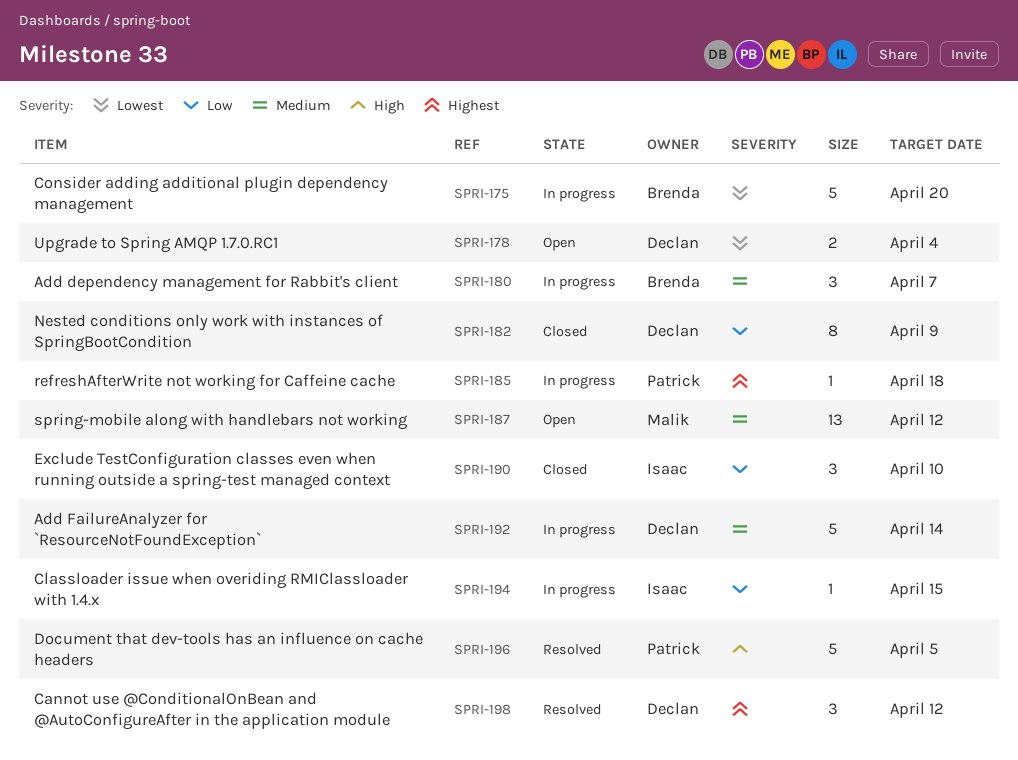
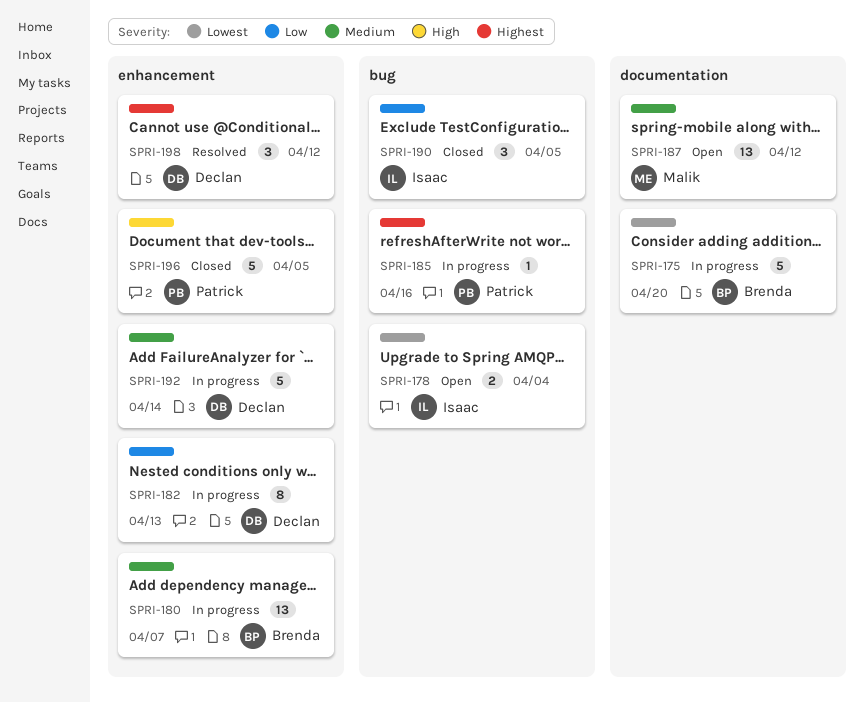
SPRI-178, owner: Declan -> Isaac
SPRI-180, estimate: 3 -> 13
SPRI-182, status: Closed -> In progress
SPRI-182, due: Apr 9 -> Apr 13
SPRI-185, due: Apr 18 -> Apr 16
SPRI-190, due: Apr 10 -> Apr 5
SPRI-194: present -> none
SPRI-196, status: Resolved -> Closed

